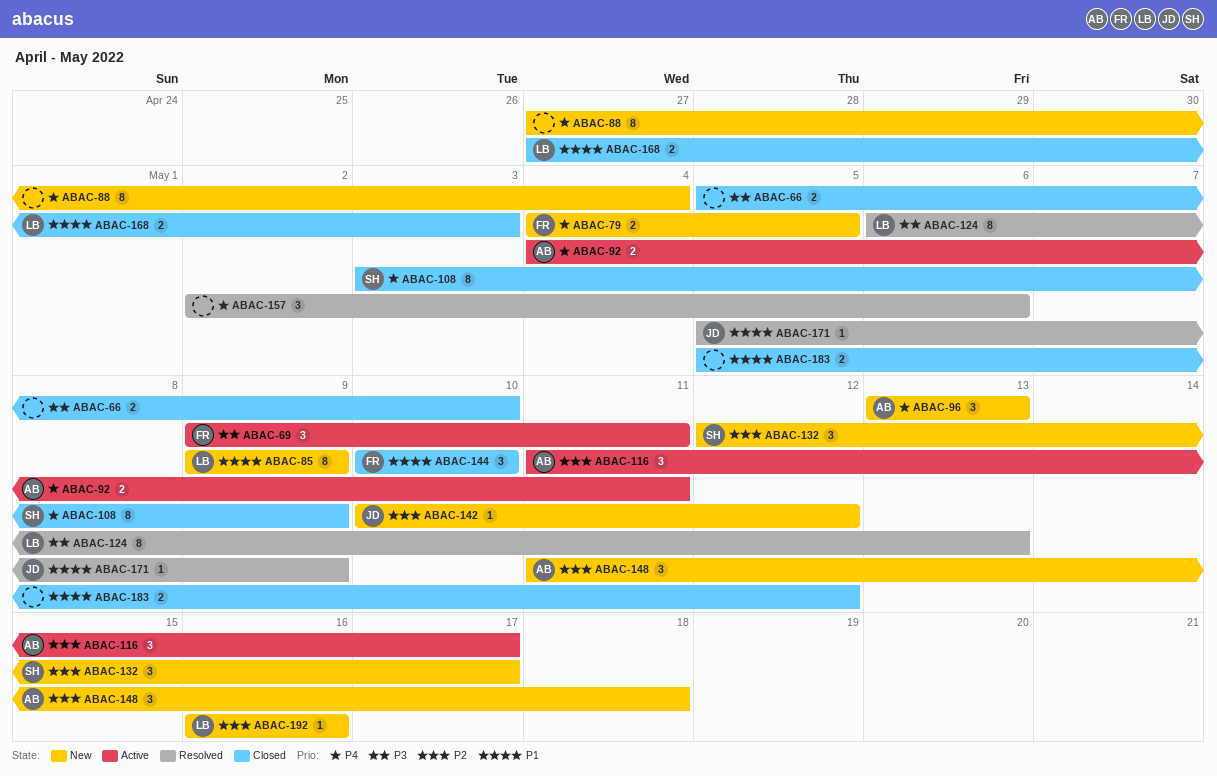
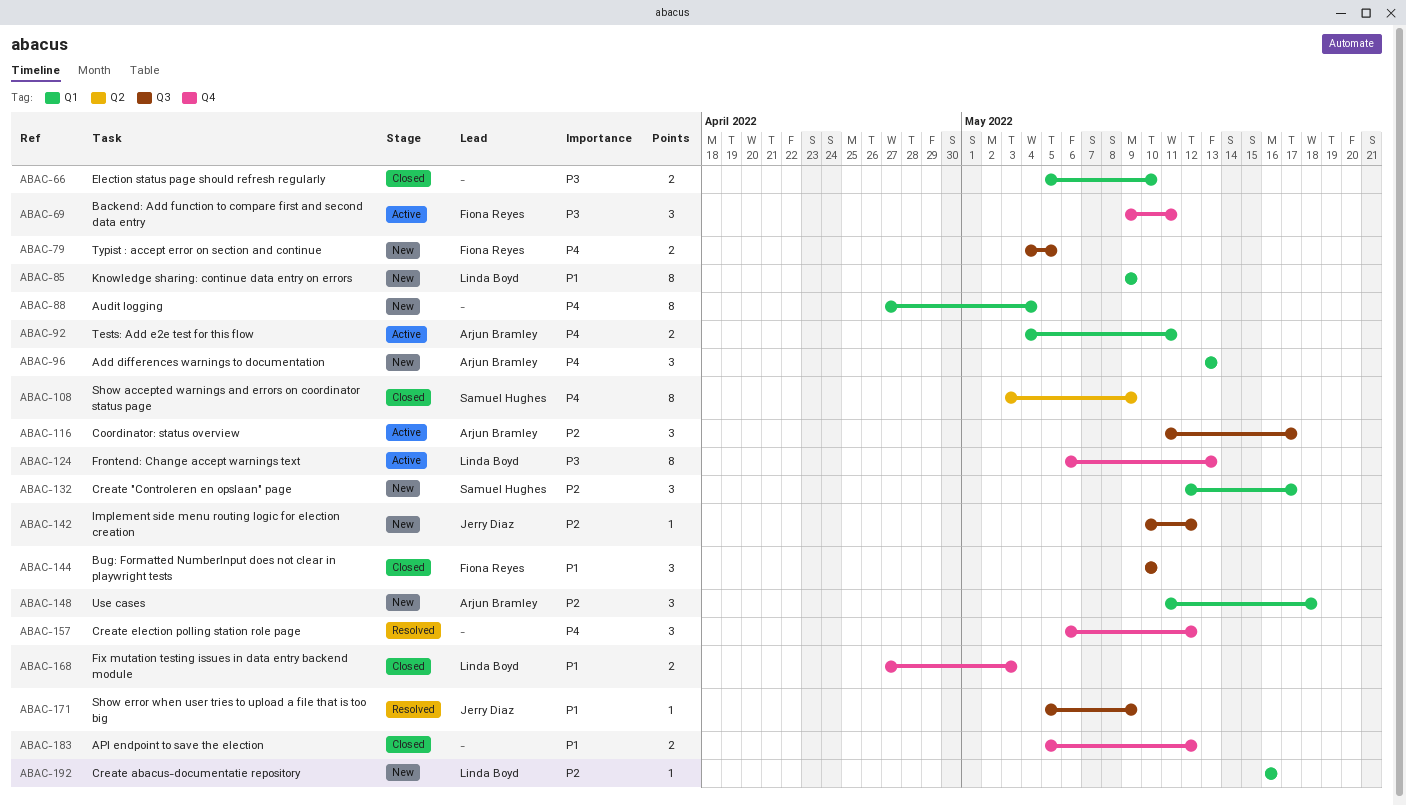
ABAC-124, status: Resolved -> Active
ABAC-157, start: May 2 -> May 6
ABAC-157, due: May 6 -> May 12

